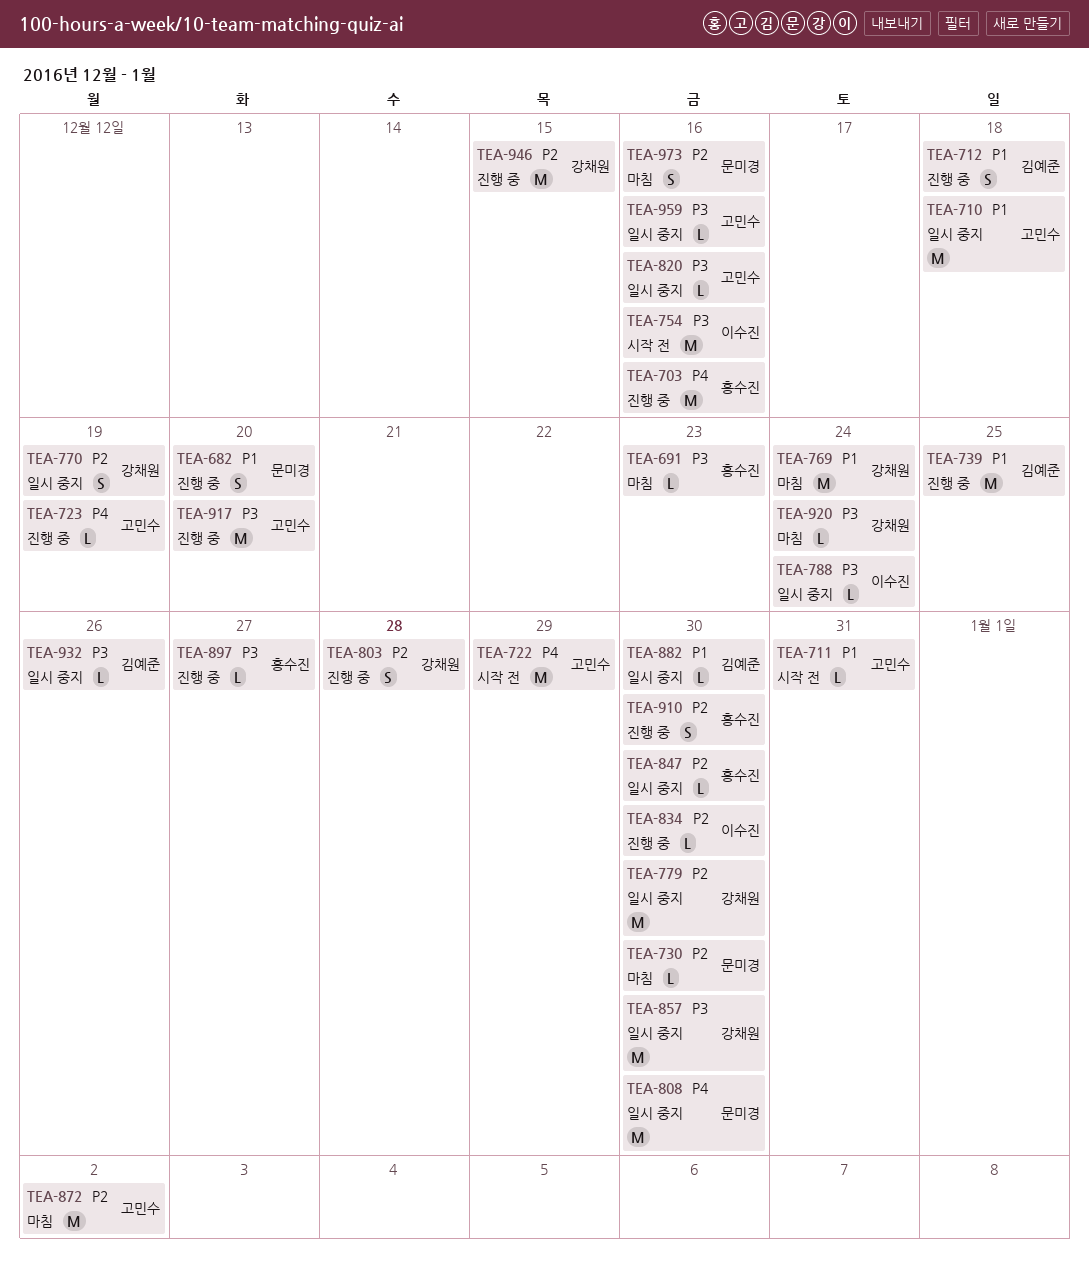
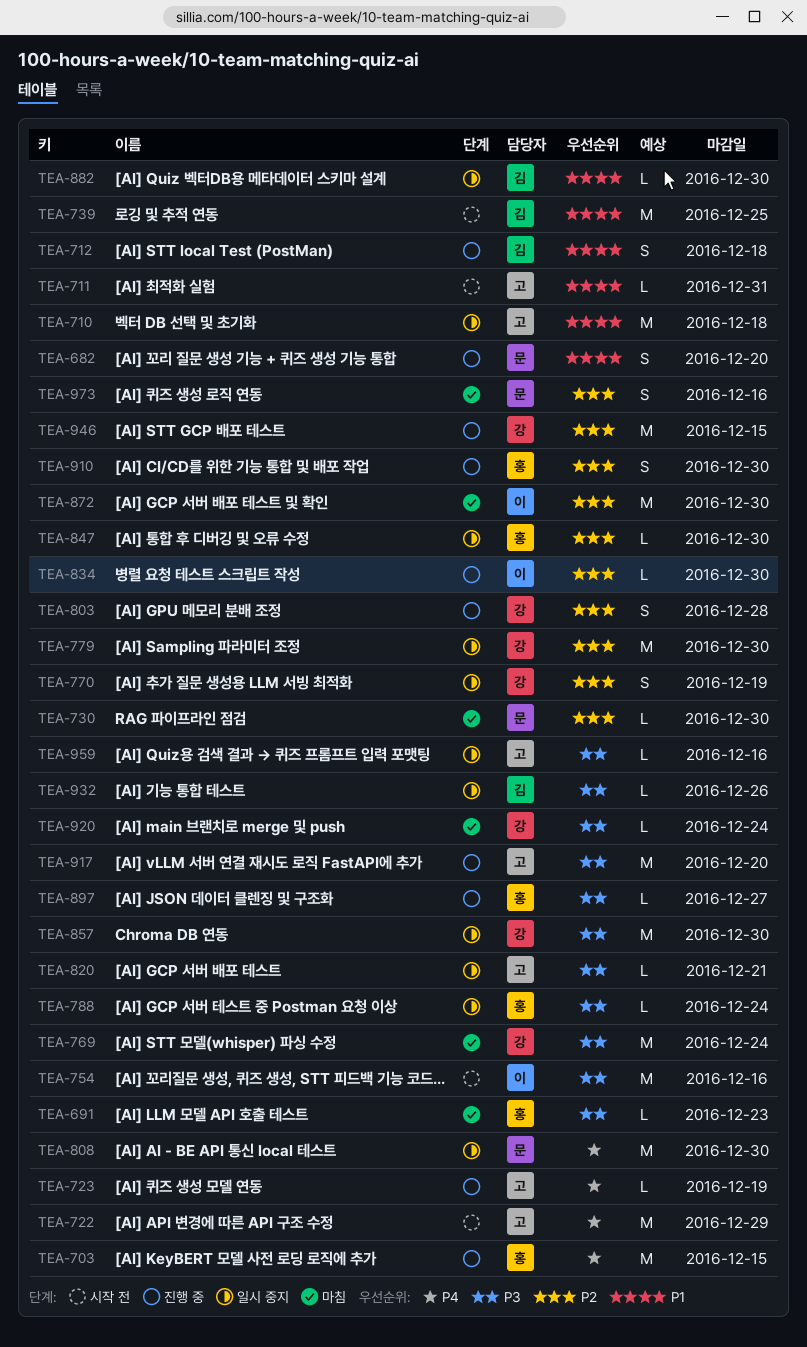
TEA-703, due: Dec 16 -> Dec 15
TEA-739, status: 진행 중 -> 시작 전
TEA-769, priority: P1 -> P3
TEA-788, owner: 이수진 -> 홍수진
TEA-820, due: Dec 16 -> Dec 21
TEA-872, owner: 고민수 -> 이수진
TEA-872, due: Jan 2 -> Dec 30

